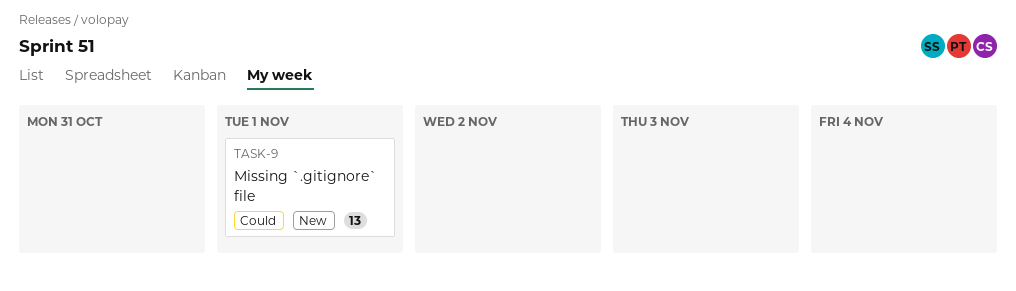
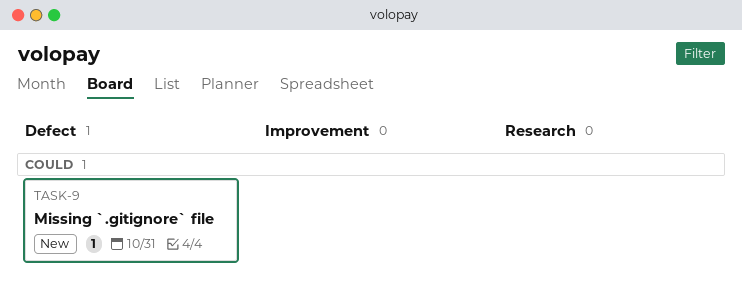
TASK-9, estimate: 13 -> 1
TASK-9, due: Nov 1 -> Oct 31

